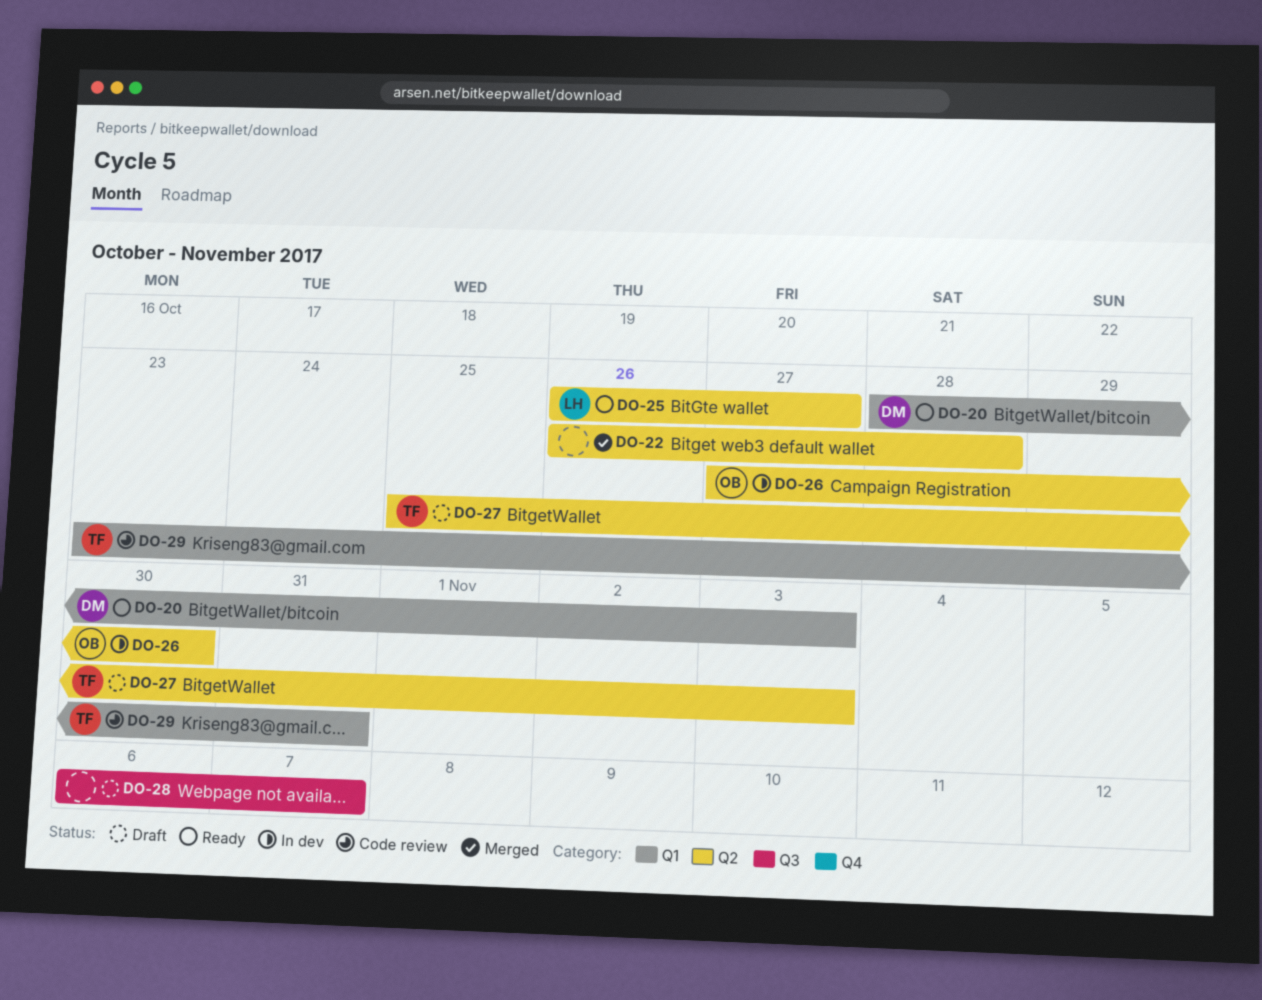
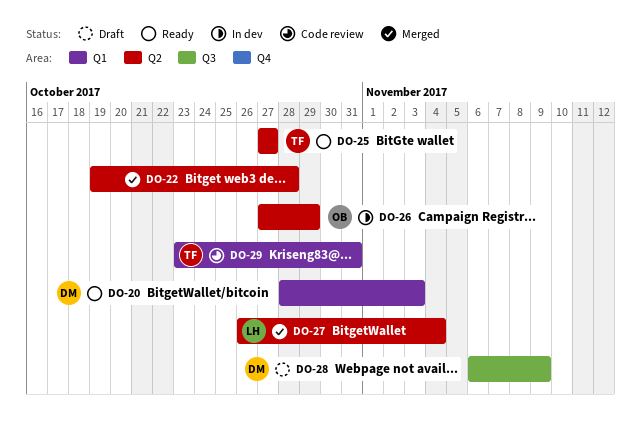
DO-22, start: Oct 26 -> Oct 19
DO-25, owner: LH -> TF
DO-25, start: Oct 26 -> Oct 27
DO-26, due: Oct 30 -> Oct 29
DO-27, status: Draft -> Merged
DO-27, owner: TF -> LH
DO-27, start: Oct 25 -> Oct 26
DO-27, due: Nov 3 -> Nov 4
DO-28, owner: none -> DM
DO-28, due: Nov 7 -> Nov 9

